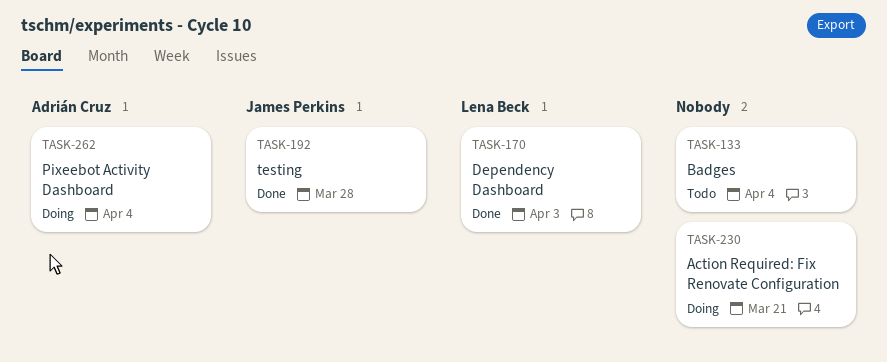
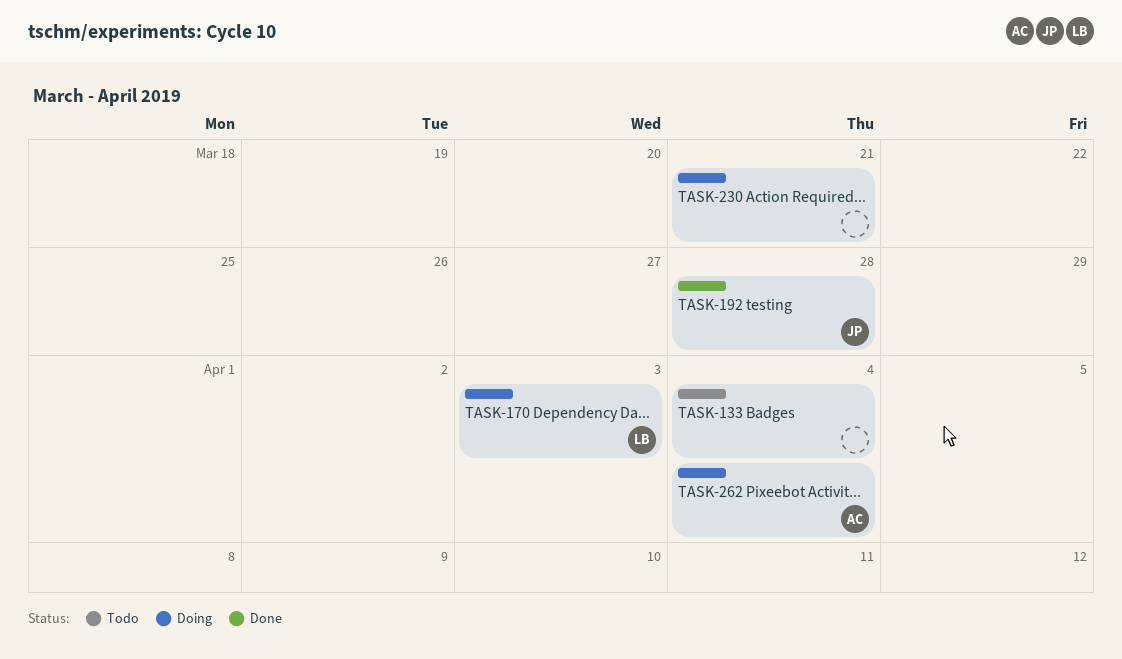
TASK-170, status: Done -> Doing

